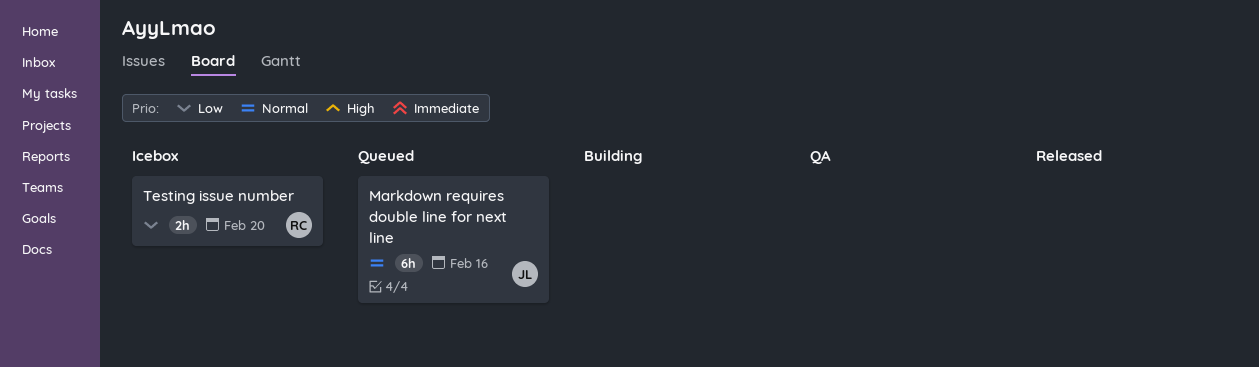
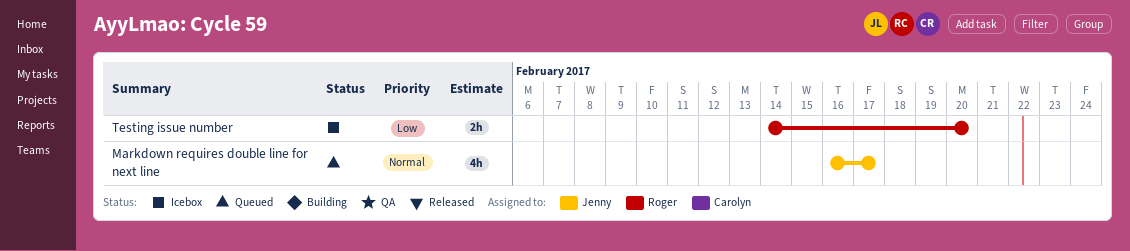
Markdown requires double line for next line, estimate: 6h -> 4h
Markdown requires double line for next line, due: Feb 16 -> Feb 17

